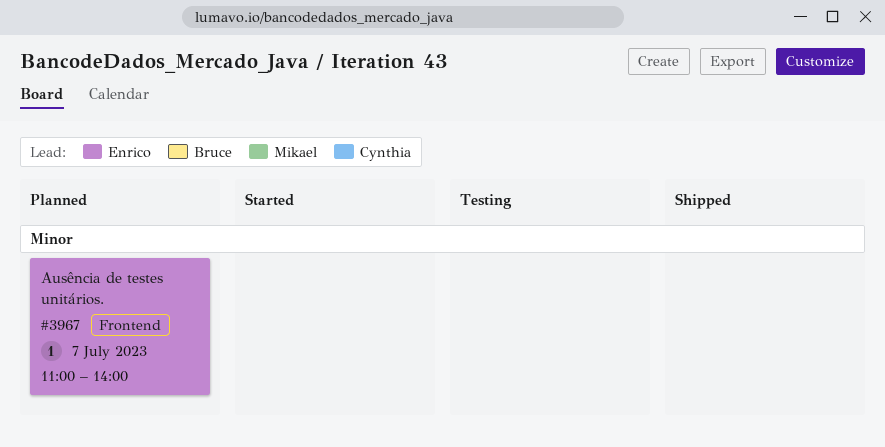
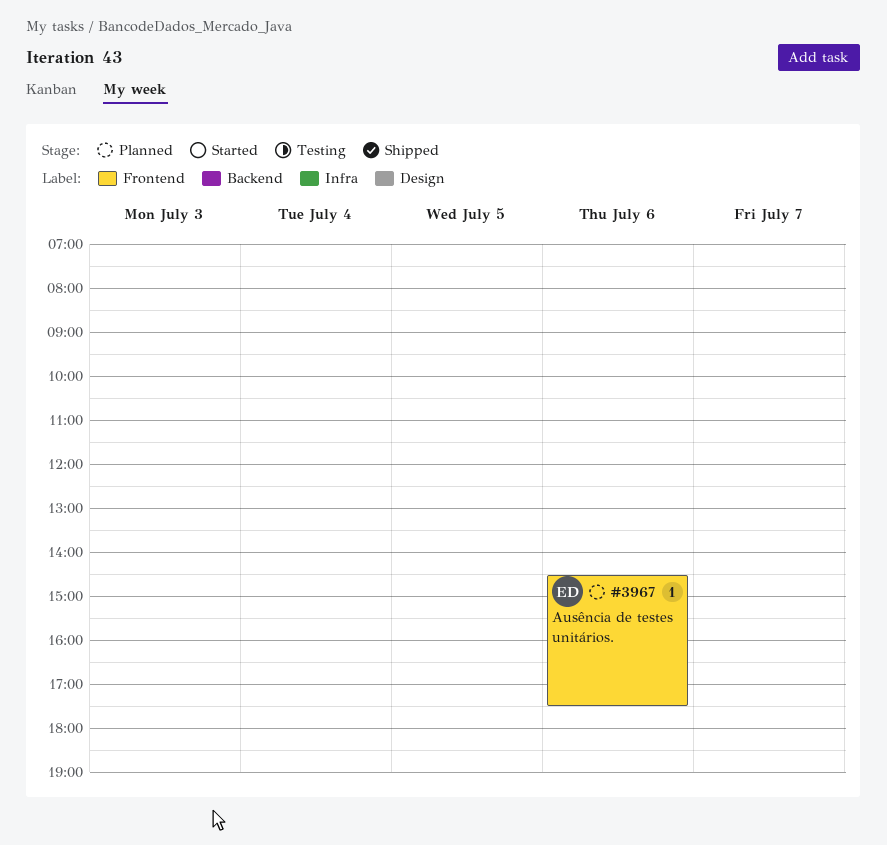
#3967, day: Jul 7 -> Jul 6
#3967, begins: 11:00 -> 14:30
#3967, ends: 14:00 -> 17:30

